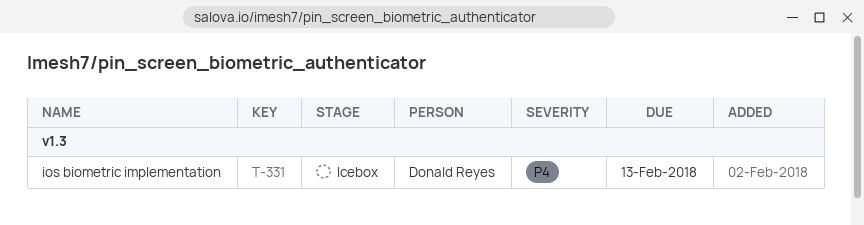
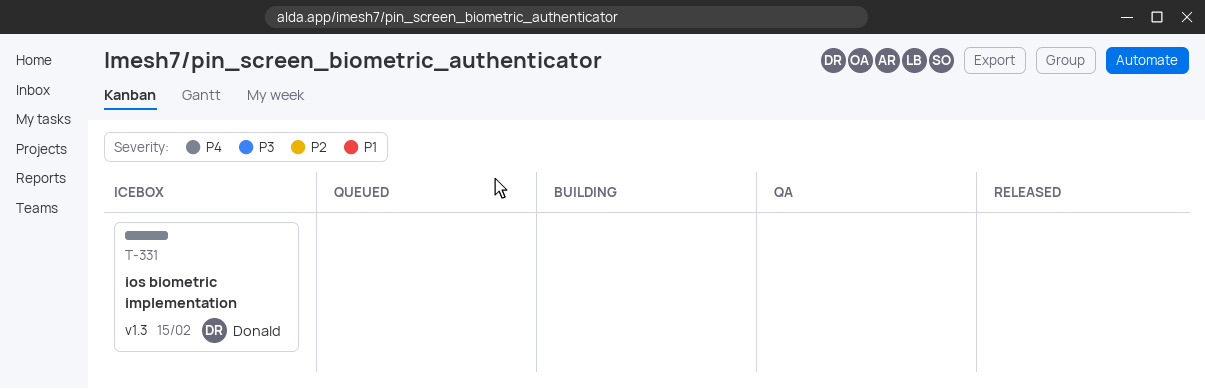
T-331, due: Feb 13 -> Feb 15

